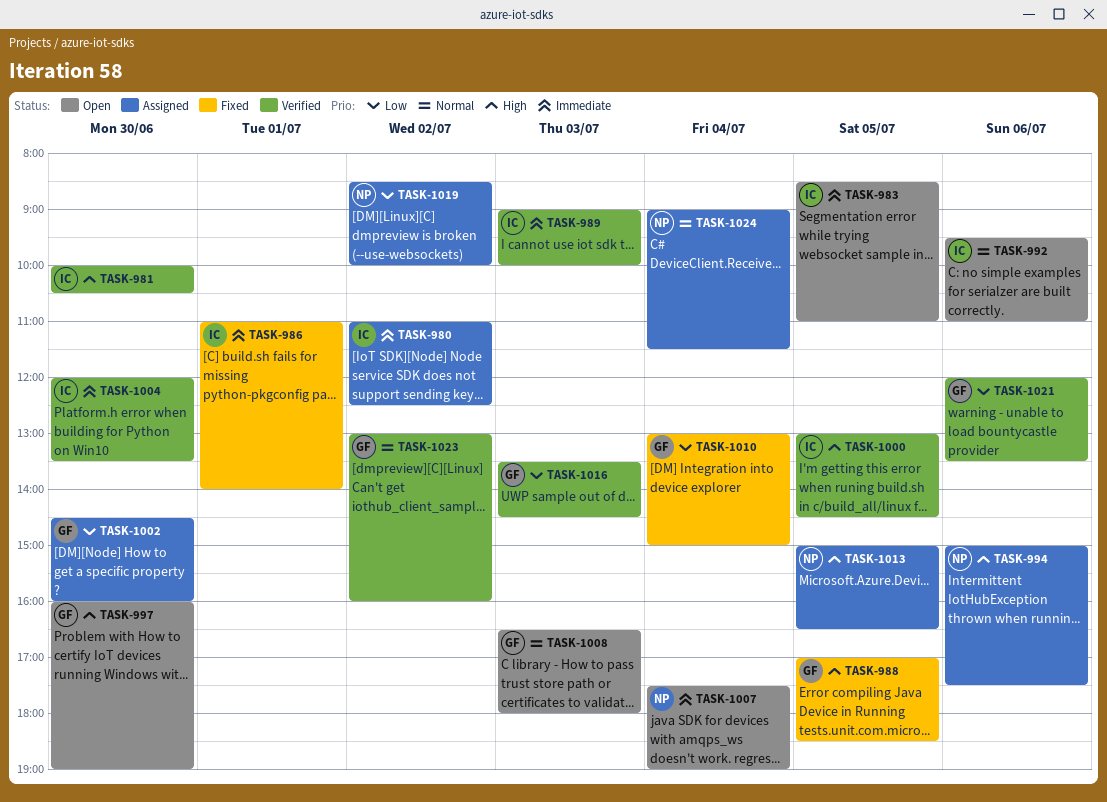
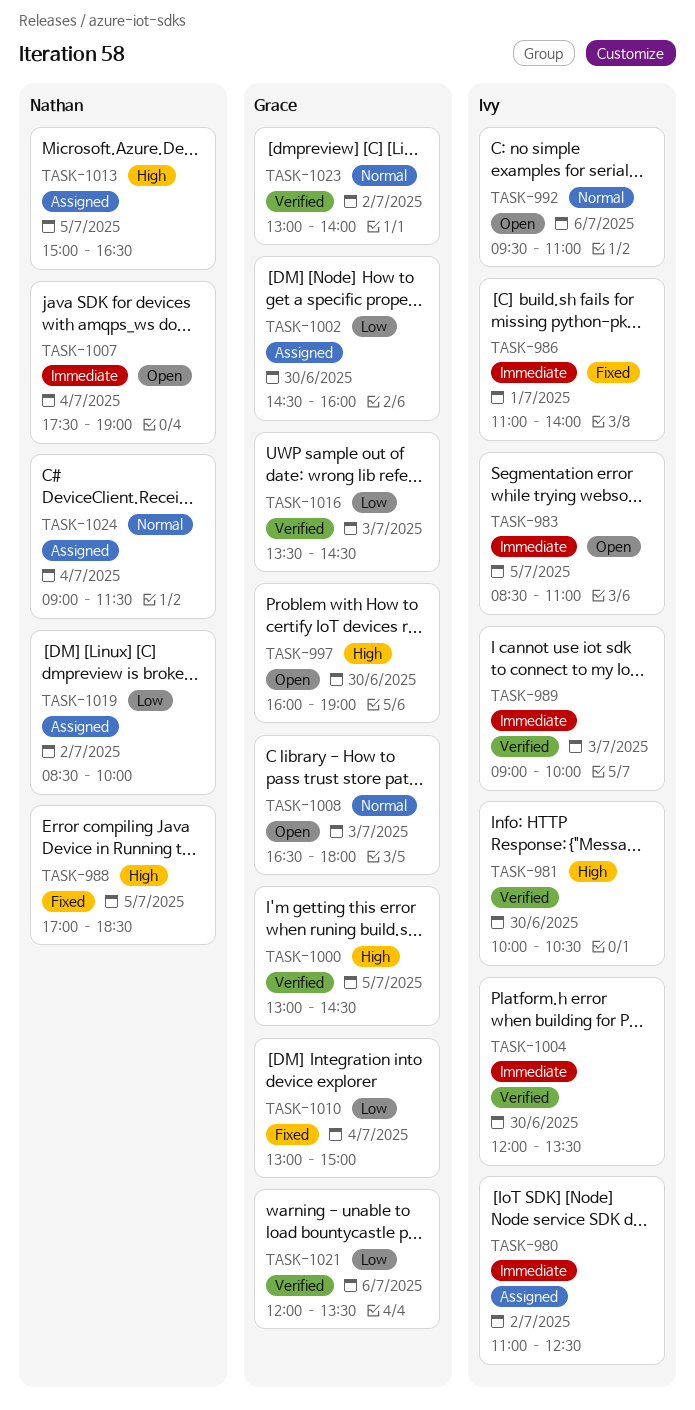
TASK-988, owner: Grace -> Nathan
TASK-994: present -> none
TASK-1000, owner: Ivy -> Grace
TASK-1023, ends: 16:00 -> 14:00

